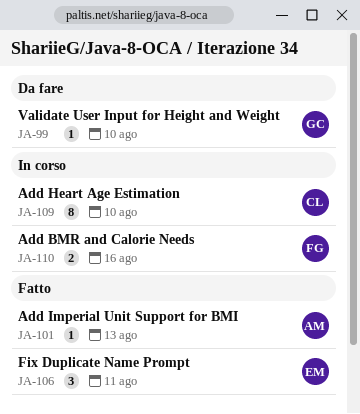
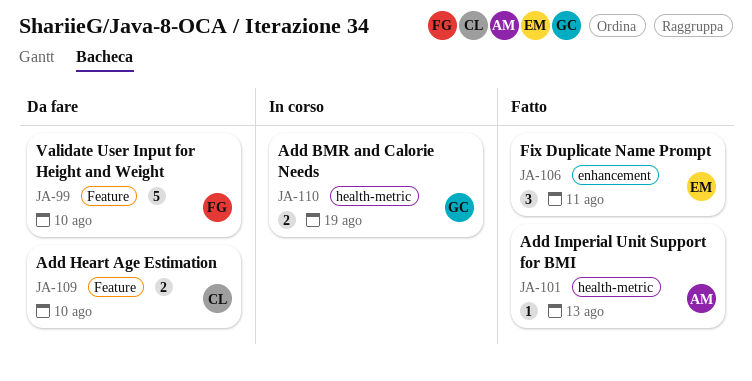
JA-99, owner: GC -> FG
JA-99, estimate: 1 -> 5
JA-109, status: In corso -> Da fare
JA-109, estimate: 8 -> 2
JA-110, owner: FG -> GC
JA-110, due: Aug 16 -> Aug 19

